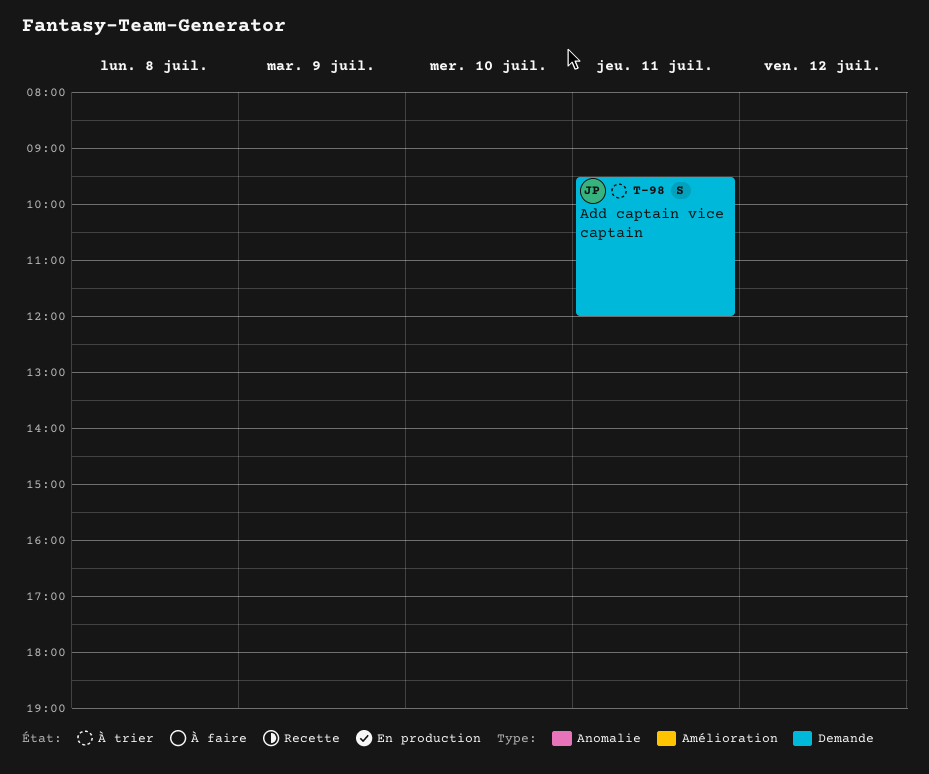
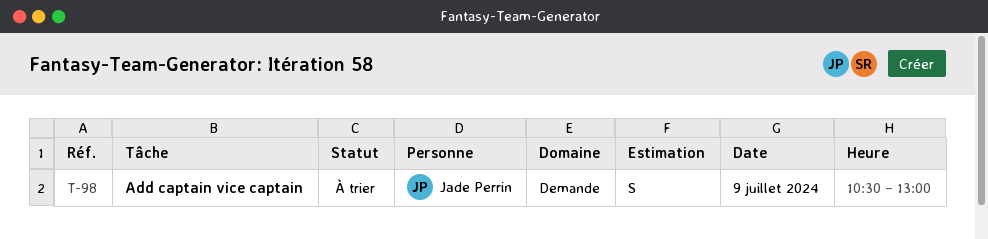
T-98, day: Jul 11 -> Jul 9
T-98, begins: 09:30 -> 10:30
T-98, ends: 12:00 -> 13:00

